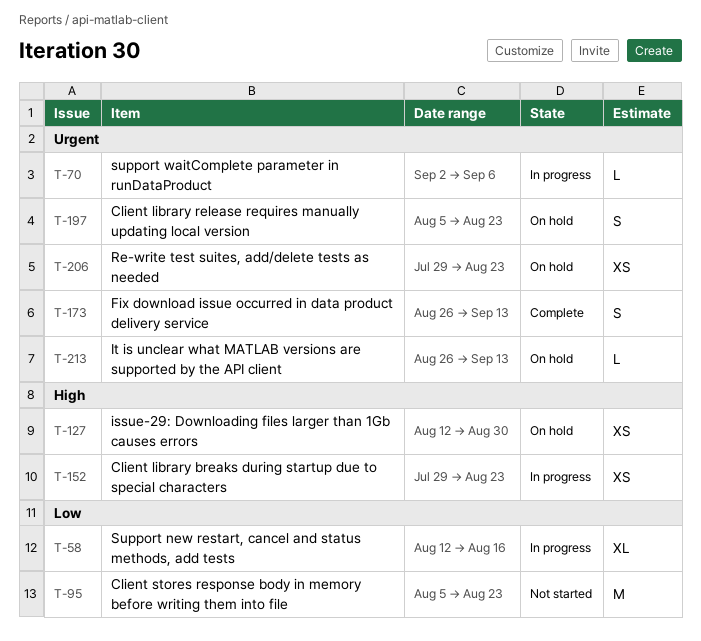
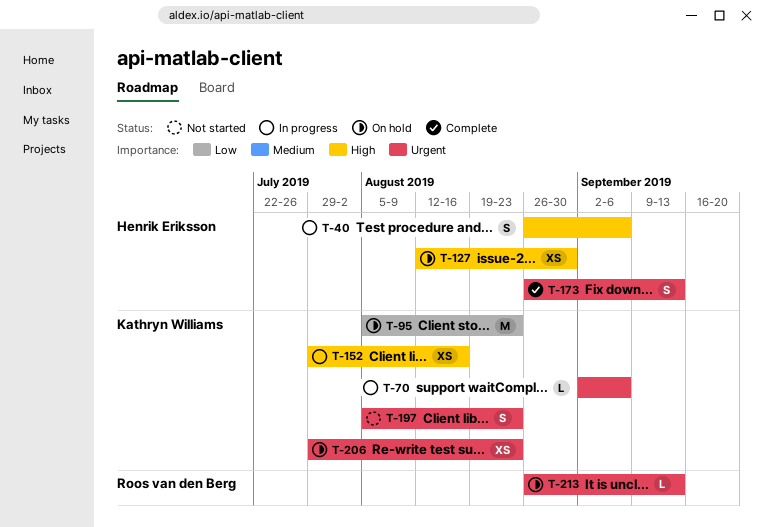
T-40: none -> present
T-58: present -> none
T-95, status: Not started -> On hold
T-152, due: Aug 23 -> Aug 16
T-197, status: On hold -> Not started

